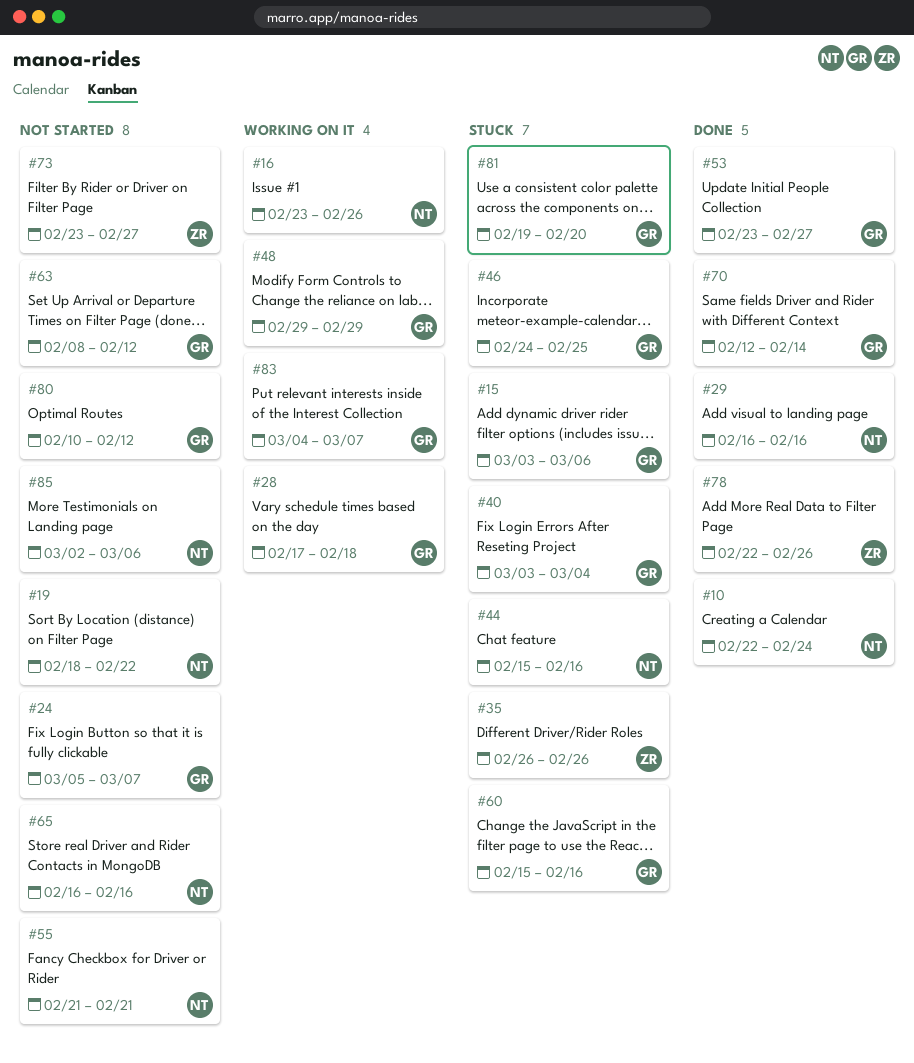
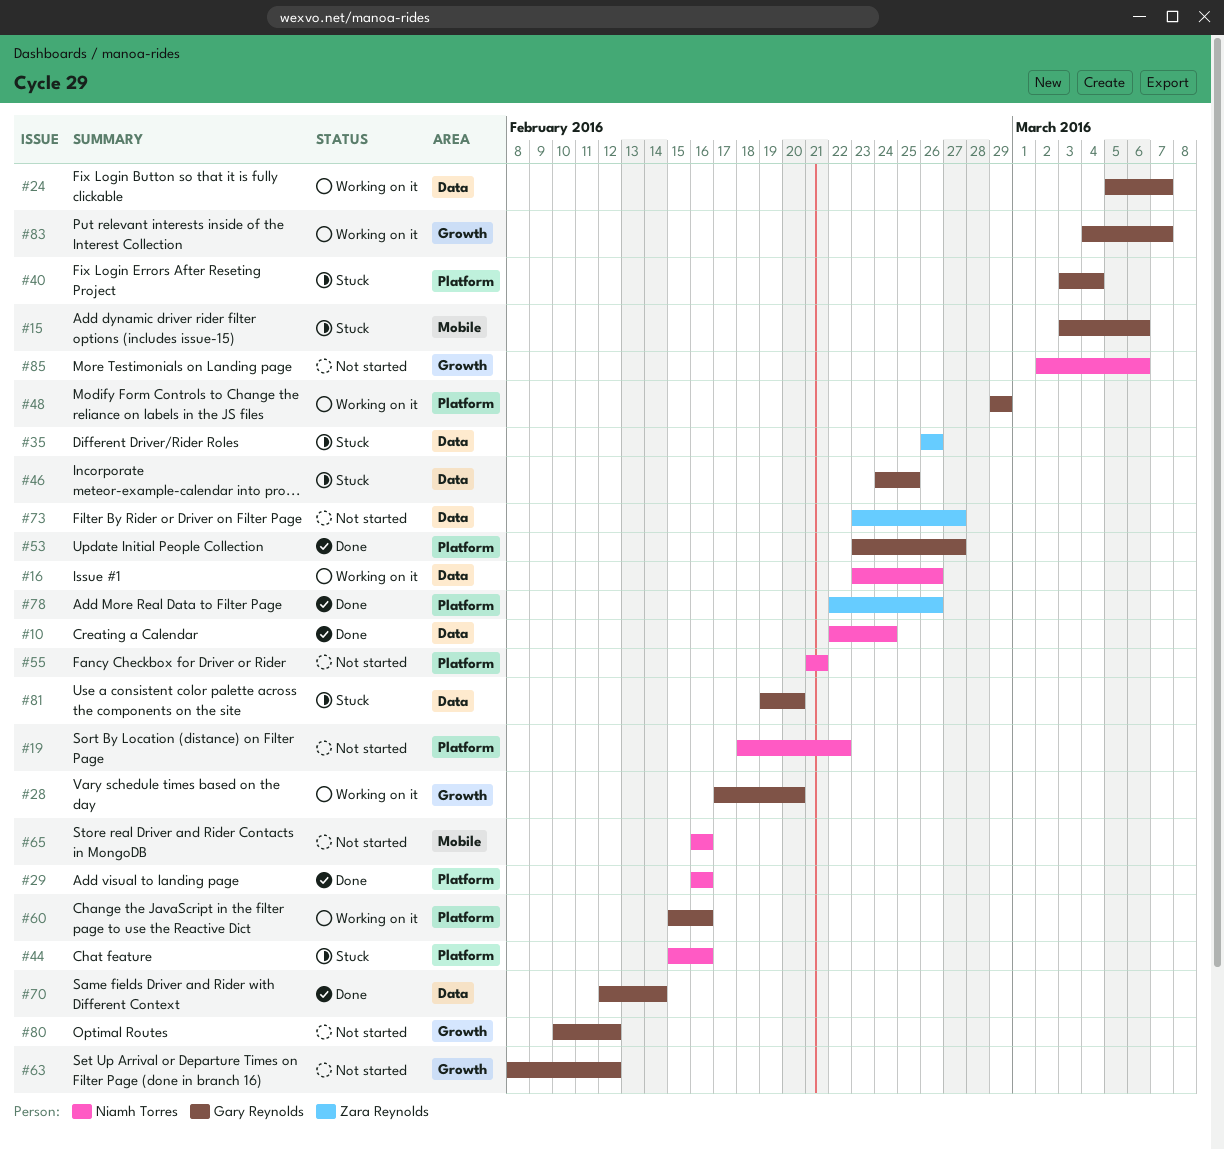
#24, status: Not started -> Working on it
#28, due: Feb 18 -> Feb 20
#60, status: Stuck -> Working on it

